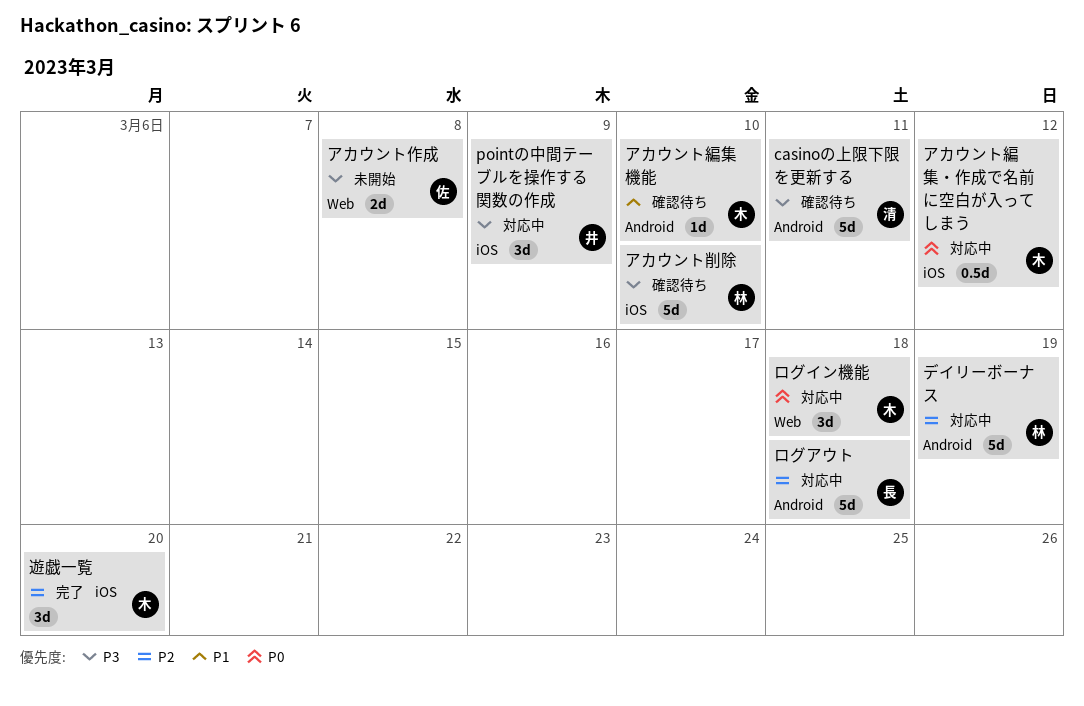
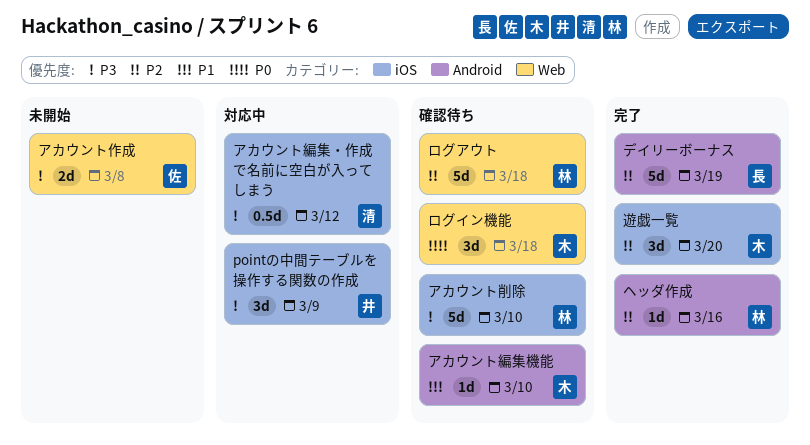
casinoの上限下限を更新する: present -> none
アカウント編集・作成で名前に空白が入ってしまう, owner: 木 -> 清
アカウント編集・作成で名前に空白が入ってしまう, priority: P0 -> P3
デイリーボーナス, status: 対応中 -> 完了
デイリーボーナス, owner: 林 -> 長
ヘッダ作成: none -> present
ログアウト, status: 対応中 -> 確認待ち
ログアウト, owner: 長 -> 林
ログアウト, label: Android -> Web
ログイン機能, status: 対応中 -> 確認待ち

